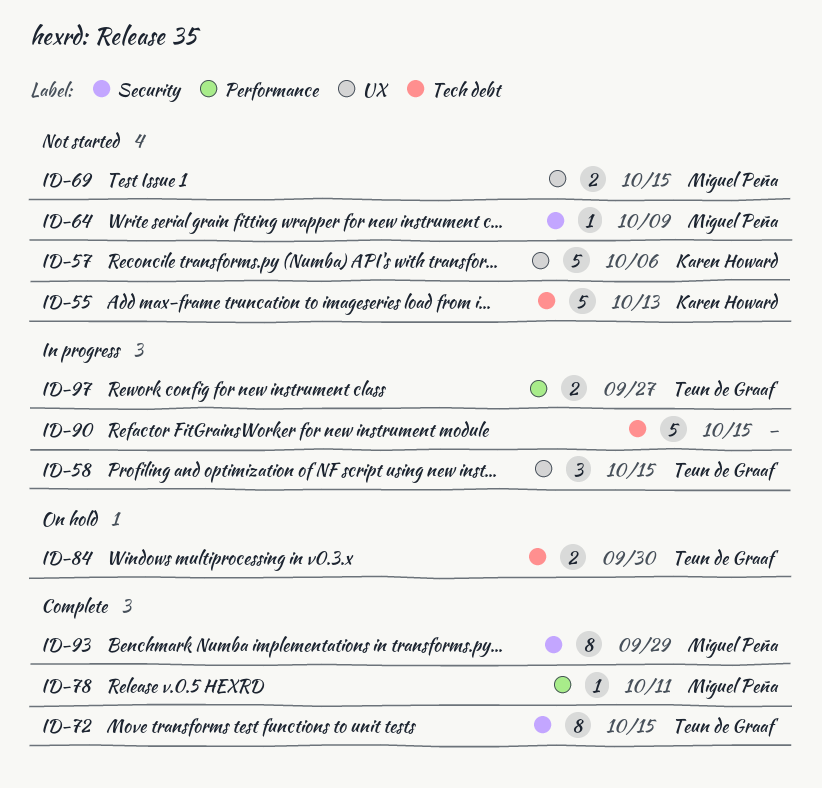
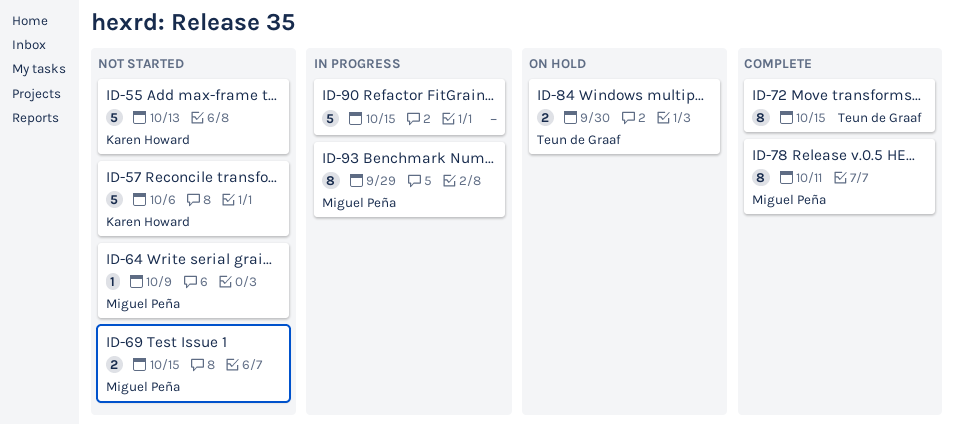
ID-58: present -> none
ID-78, estimate: 1 -> 8
ID-93, status: Complete -> In progress
ID-97: present -> none

